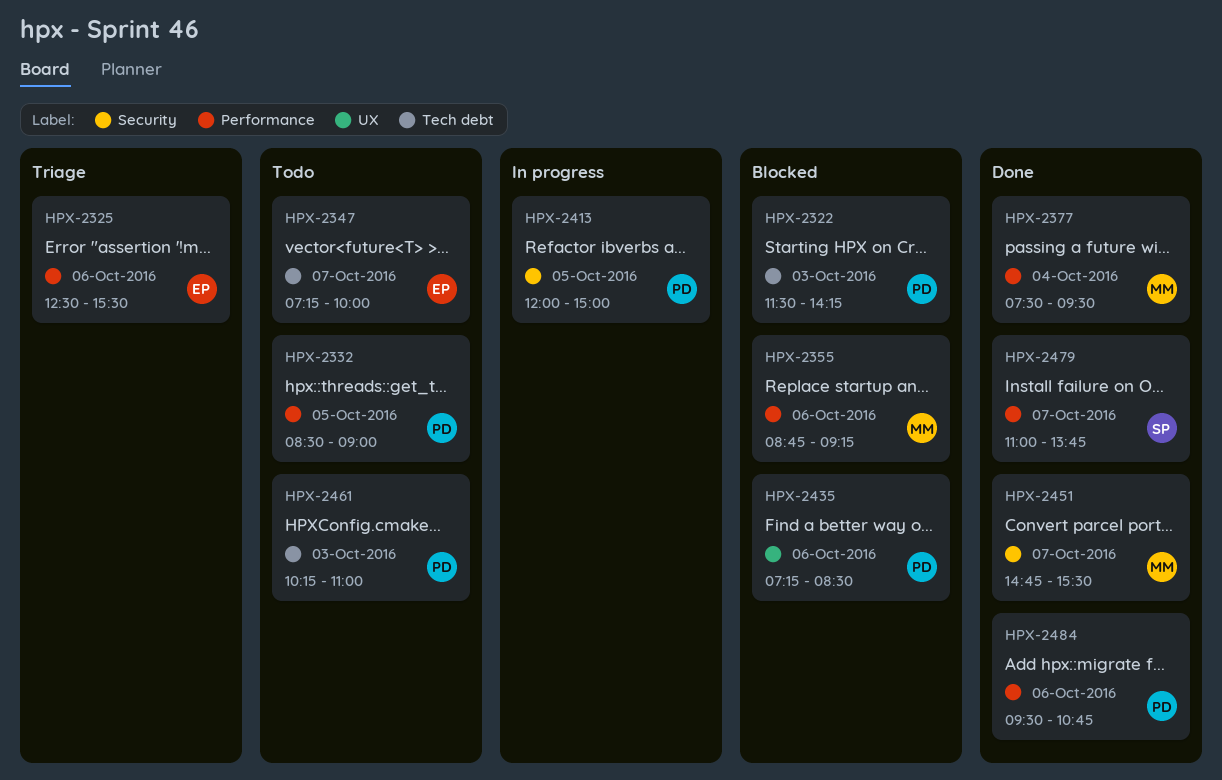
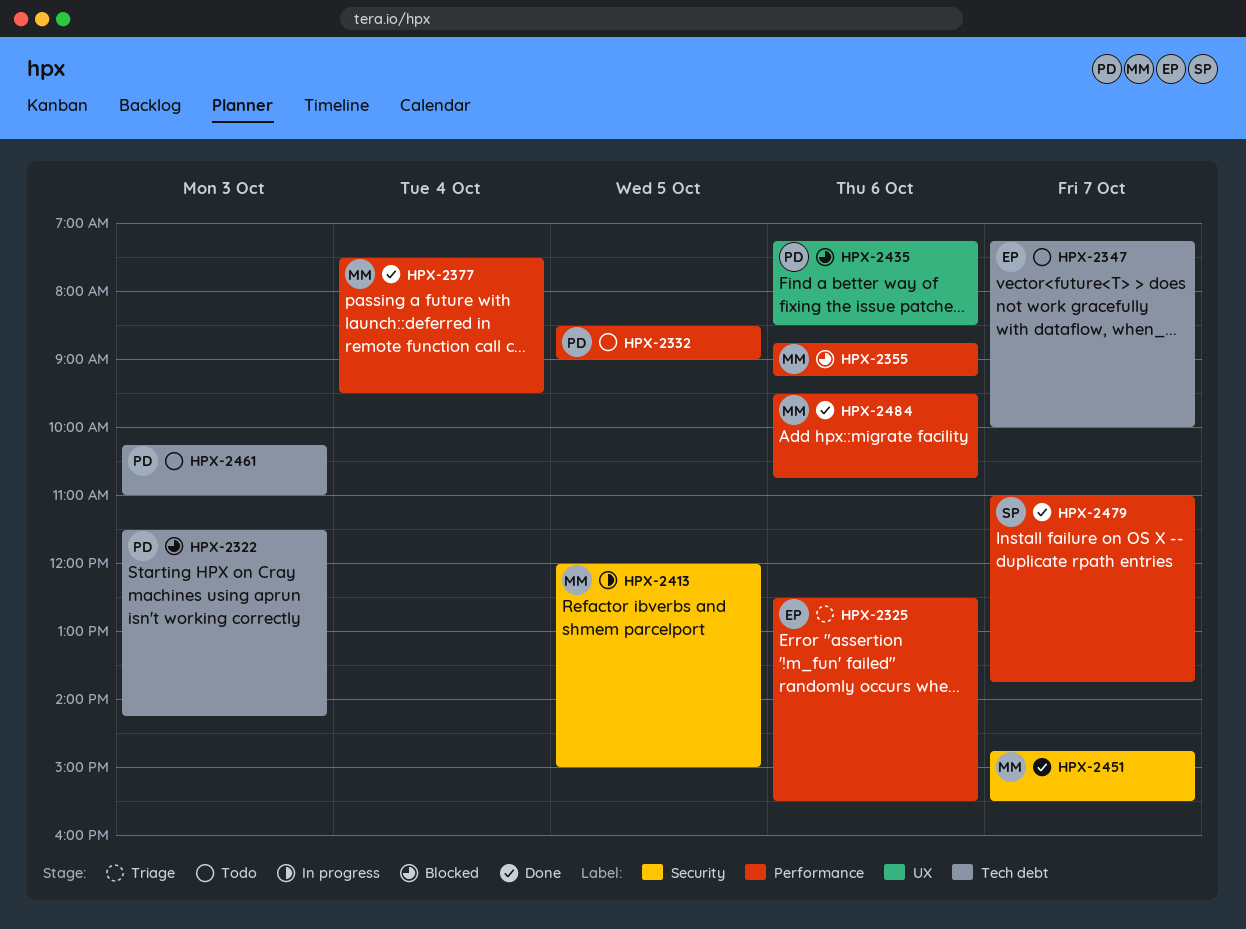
HPX-2413, owner: PD -> MM
HPX-2484, owner: PD -> MM

